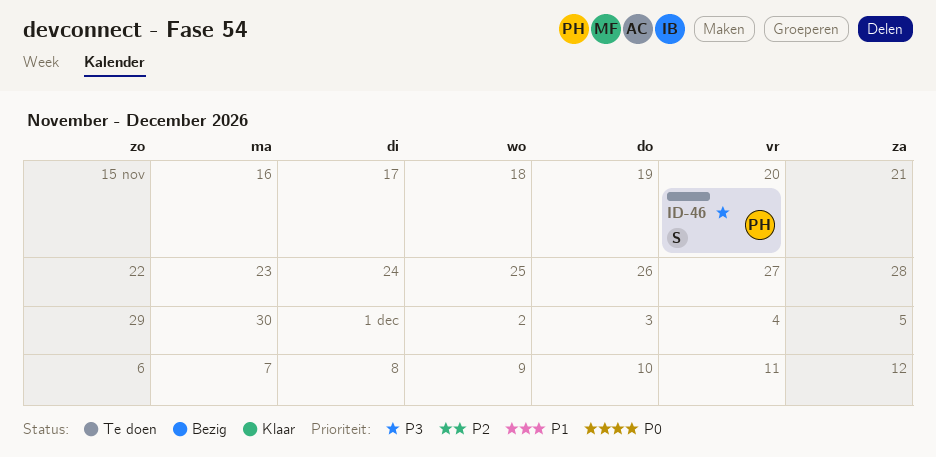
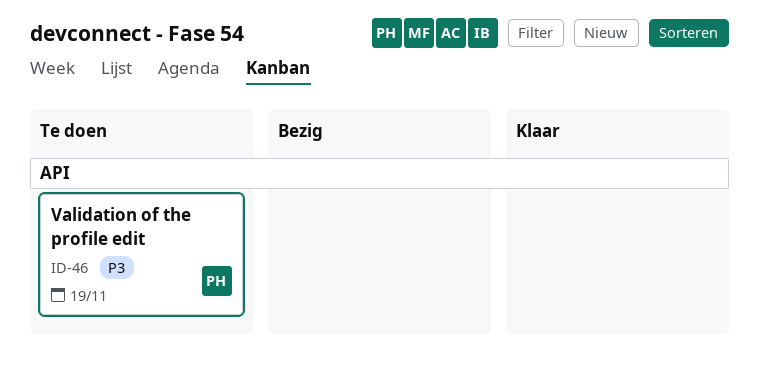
ID-46, due: Nov 20 -> Nov 19

